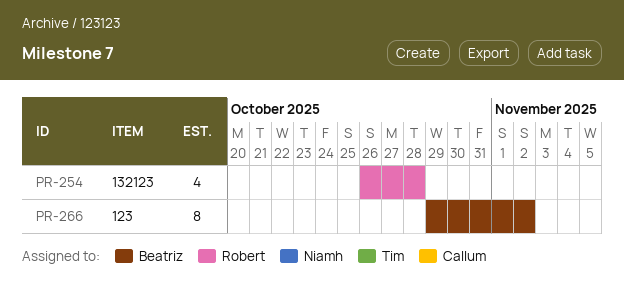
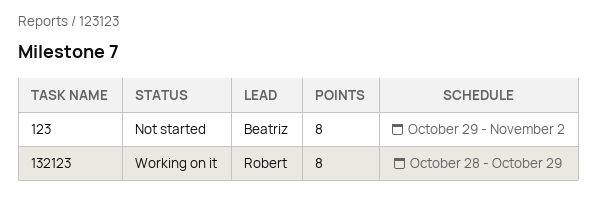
132123, estimate: 4 -> 8
132123, start: Oct 26 -> Oct 28
132123, due: Oct 28 -> Oct 29

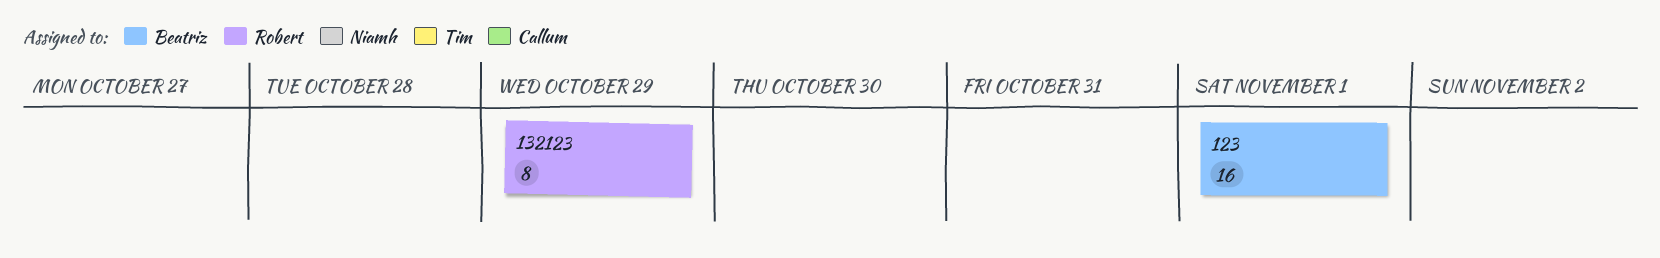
123, estimate: 8 -> 16
123, due: Nov 2 -> Nov 1

